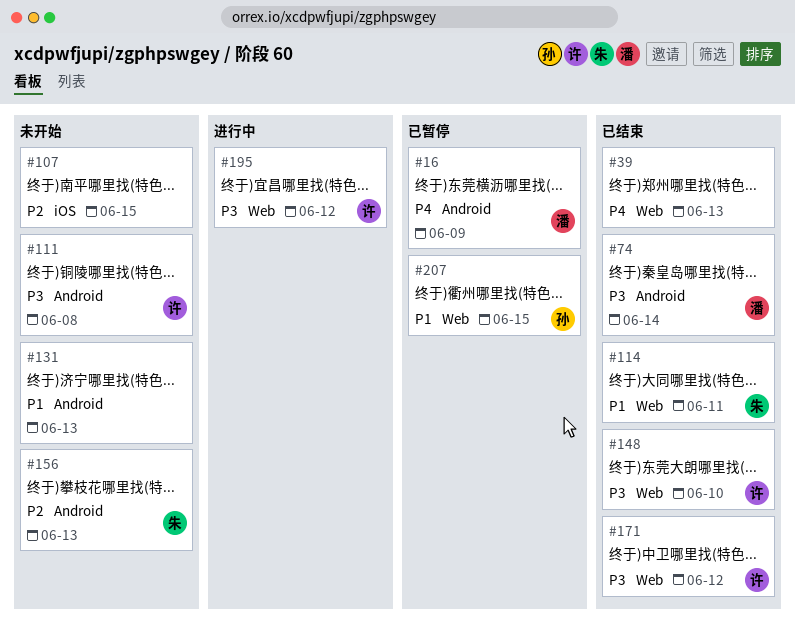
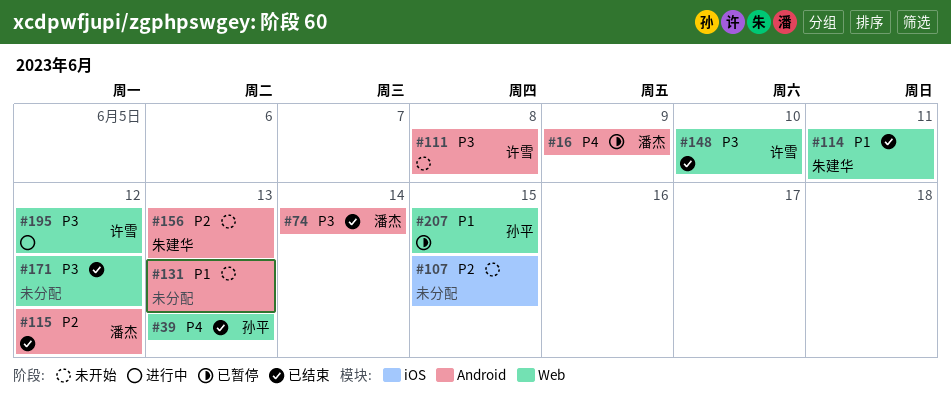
#39, owner: none -> 孙平
#115: none -> present
#171, owner: 许雪 -> none

